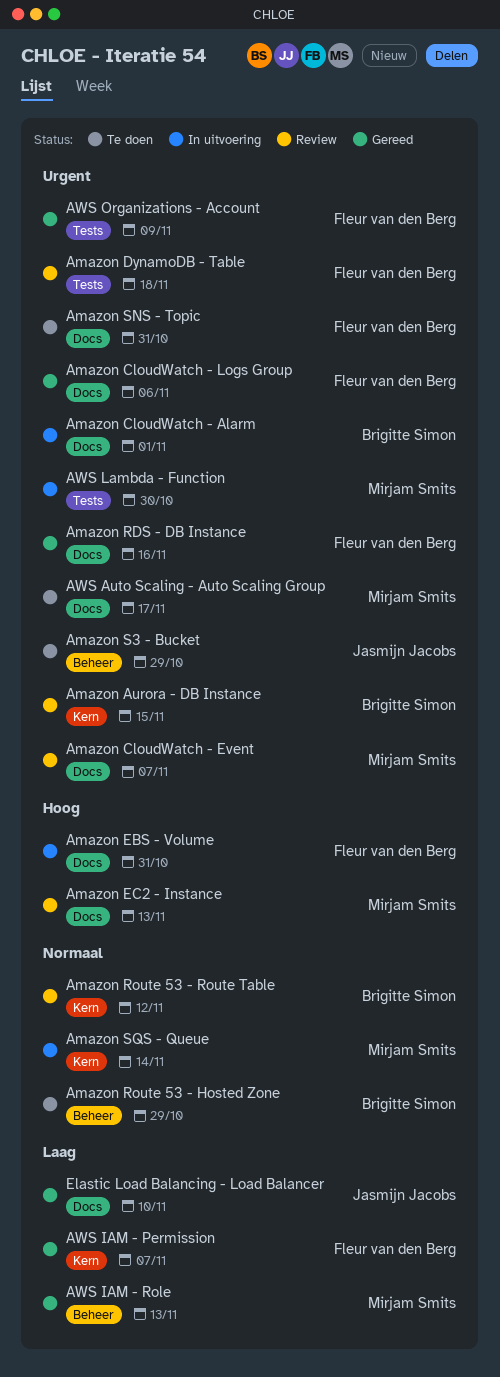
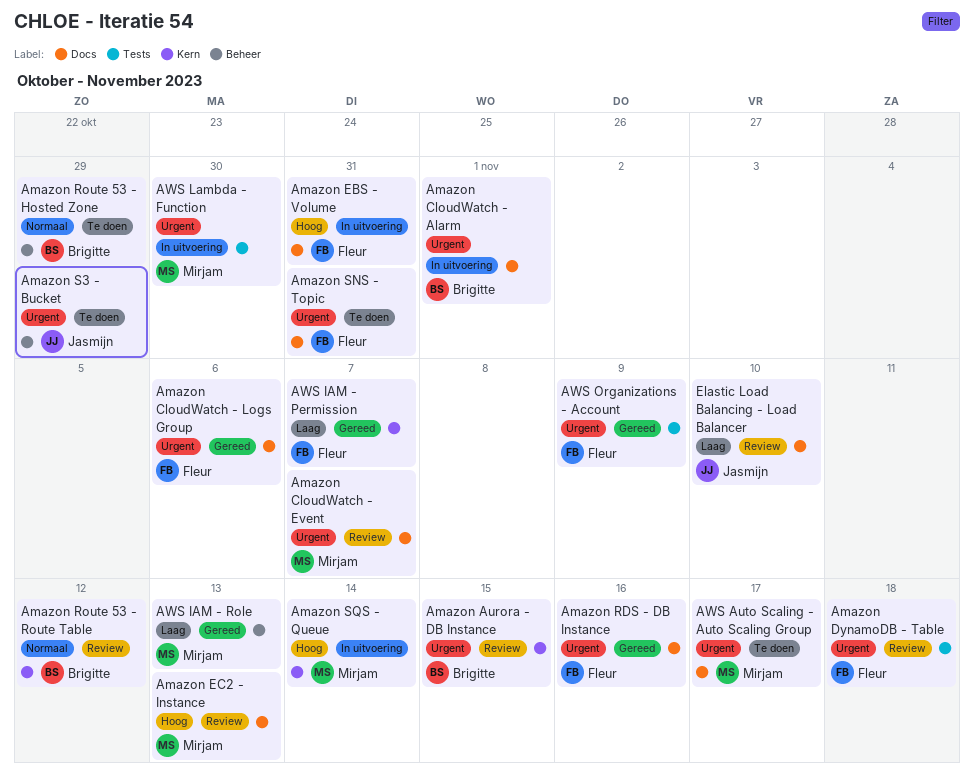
Amazon SQS - Queue, priority: Normaal -> Hoog
Elastic Load Balancing - Load Balancer, status: Gereed -> Review

